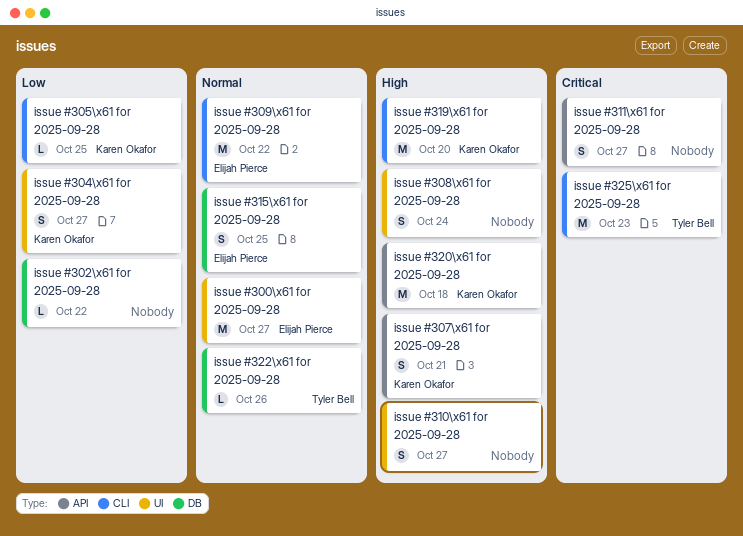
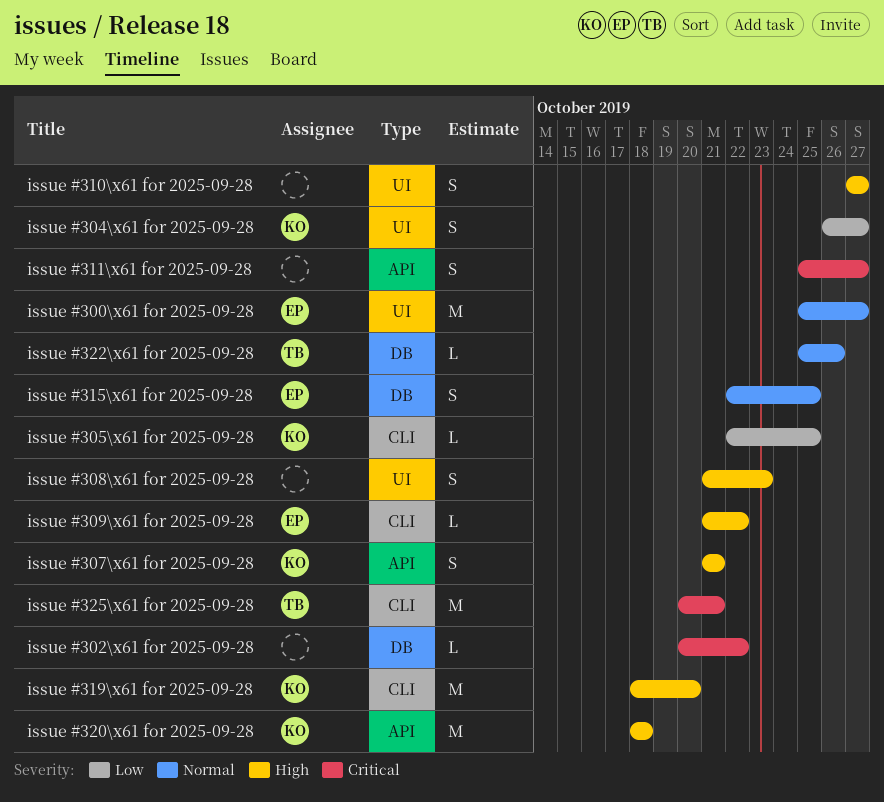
issue #302\x61 for 2025-09-28, priority: Low -> Critical
issue #308\x61 for 2025-09-28, due: Oct 24 -> Oct 23
issue #309\x61 for 2025-09-28, priority: Normal -> High
issue #309\x61 for 2025-09-28, estimate: M -> L
issue #325\x61 for 2025-09-28, due: Oct 23 -> Oct 21

